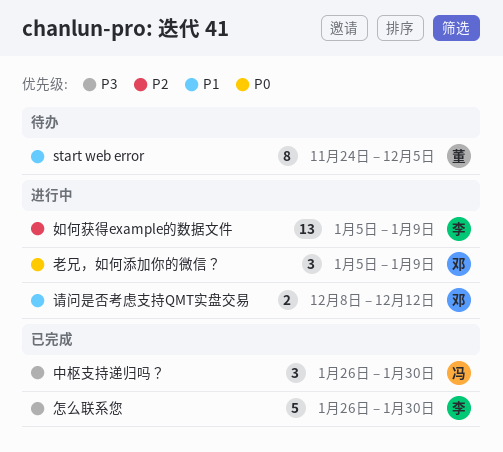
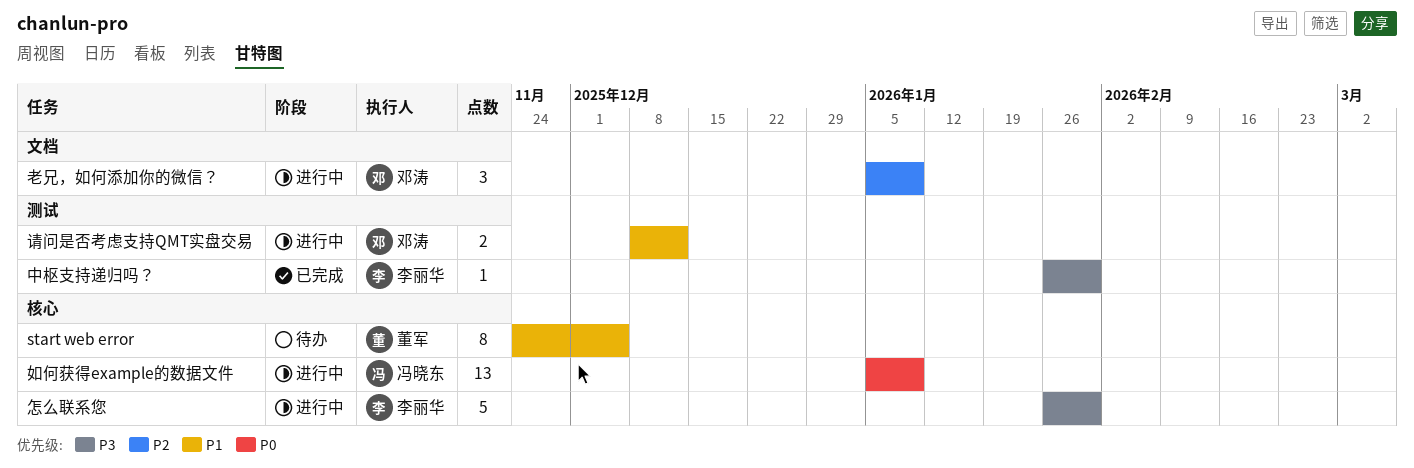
中枢支持递归吗？, owner: 冯晓东 -> 李丽华
中枢支持递归吗？, estimate: 3 -> 1
如何获得example的数据文件, owner: 李丽华 -> 冯晓东
如何获得example的数据文件, priority: P2 -> P0
怎么联系您, status: 已完成 -> 进行中
老兄，如何添加你的微信？, priority: P0 -> P2

